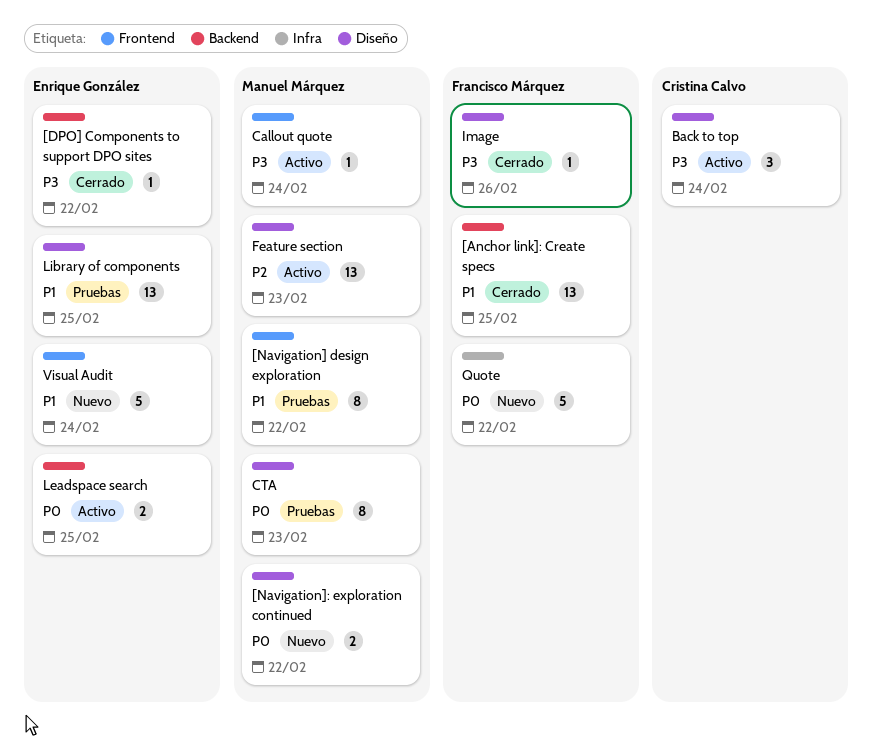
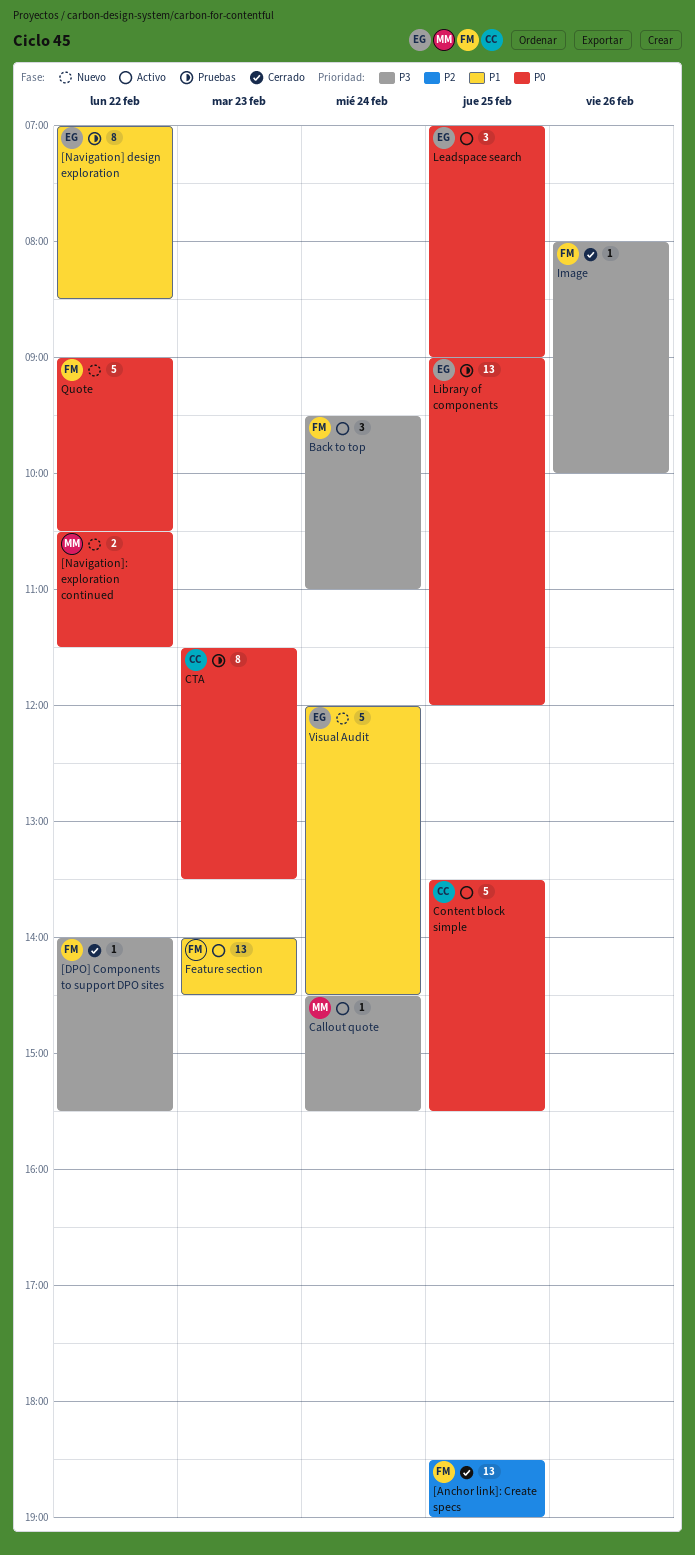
[Anchor link]: Create specs, priority: P1 -> P2
[DPO] Components to support DPO sites, owner: Enrique González -> Francisco Márquez
[Navigation] design exploration, owner: Manuel Márquez -> Enrique González
Back to top, owner: Cristina Calvo -> Francisco Márquez
Content block simple: none -> present
CTA, owner: Manuel Márquez -> Cristina Calvo
Feature section, owner: Manuel Márquez -> Francisco Márquez
Feature section, priority: P2 -> P1
Leadspace search, estimate: 2 -> 3
Library of components, priority: P1 -> P0

